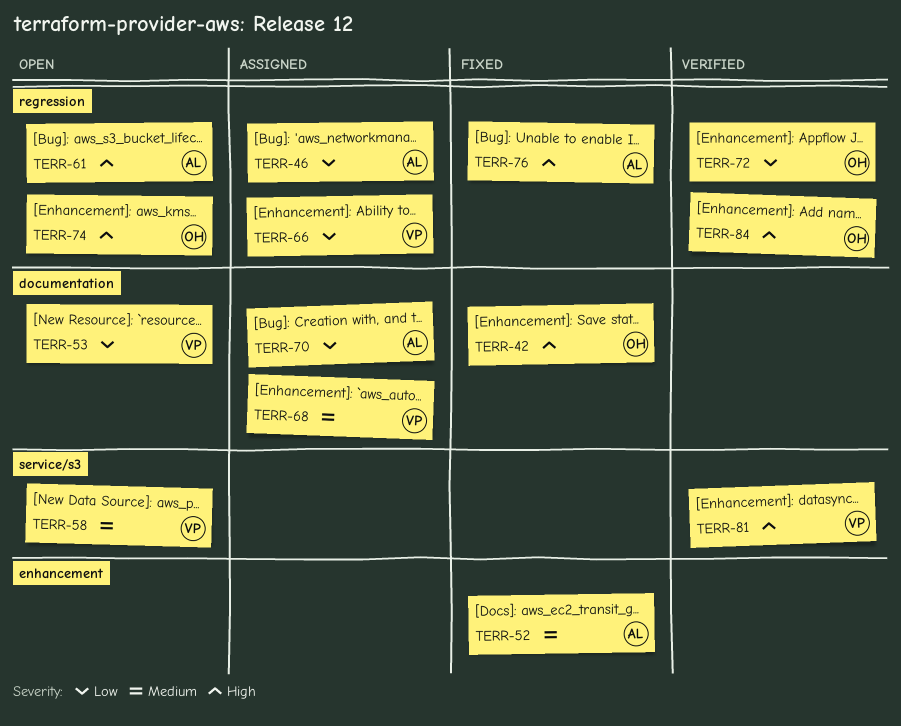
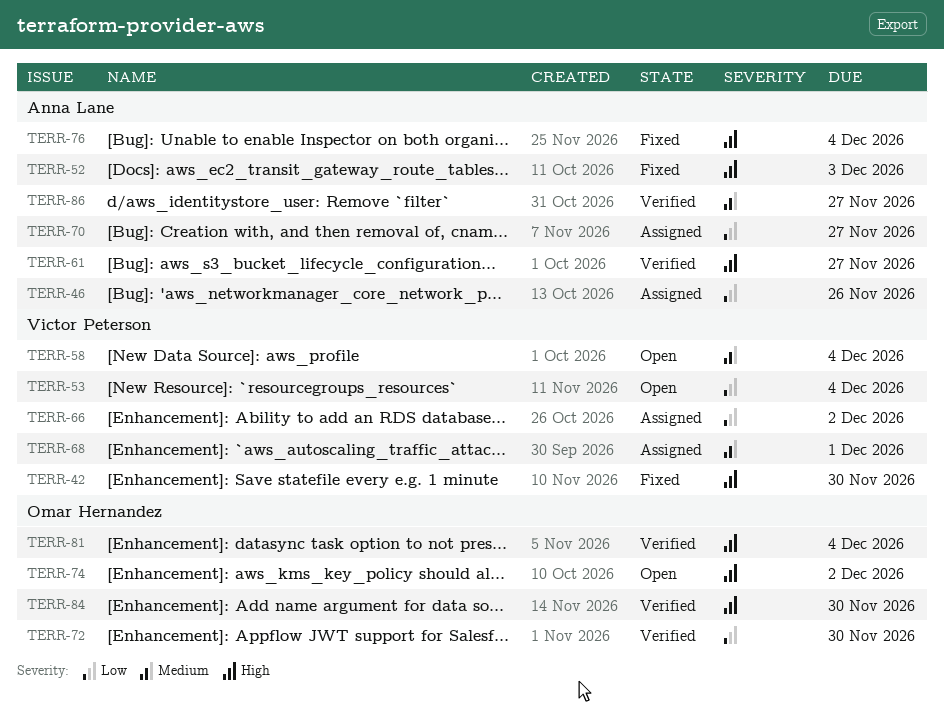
TERR-42, owner: Omar Hernandez -> Victor Peterson
TERR-52, priority: Medium -> High
TERR-61, status: Open -> Verified
TERR-81, owner: Victor Peterson -> Omar Hernandez
TERR-86: none -> present

